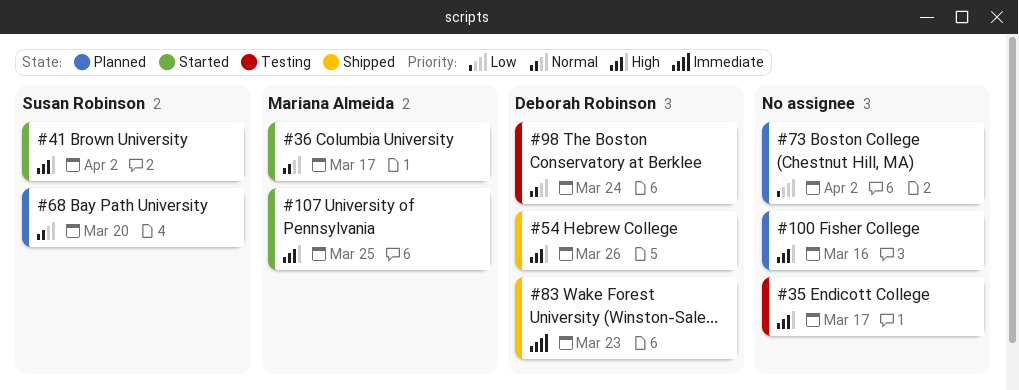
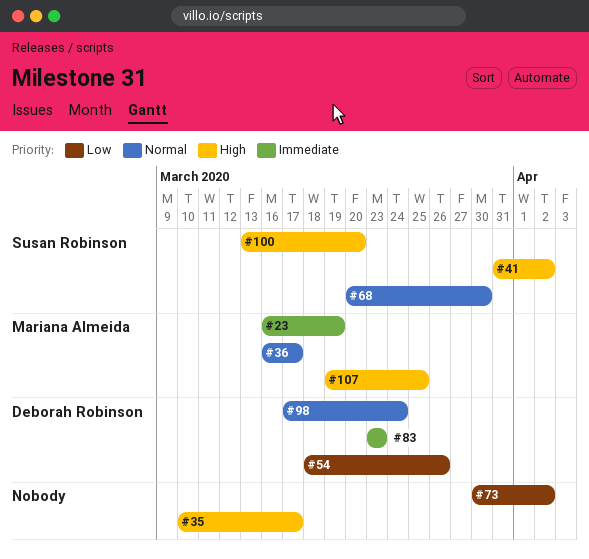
#23: none -> present
#54, priority: High -> Low
#68, due: Mar 20 -> Mar 30
#100, owner: none -> Susan Robinson
#100, due: Mar 16 -> Mar 20

